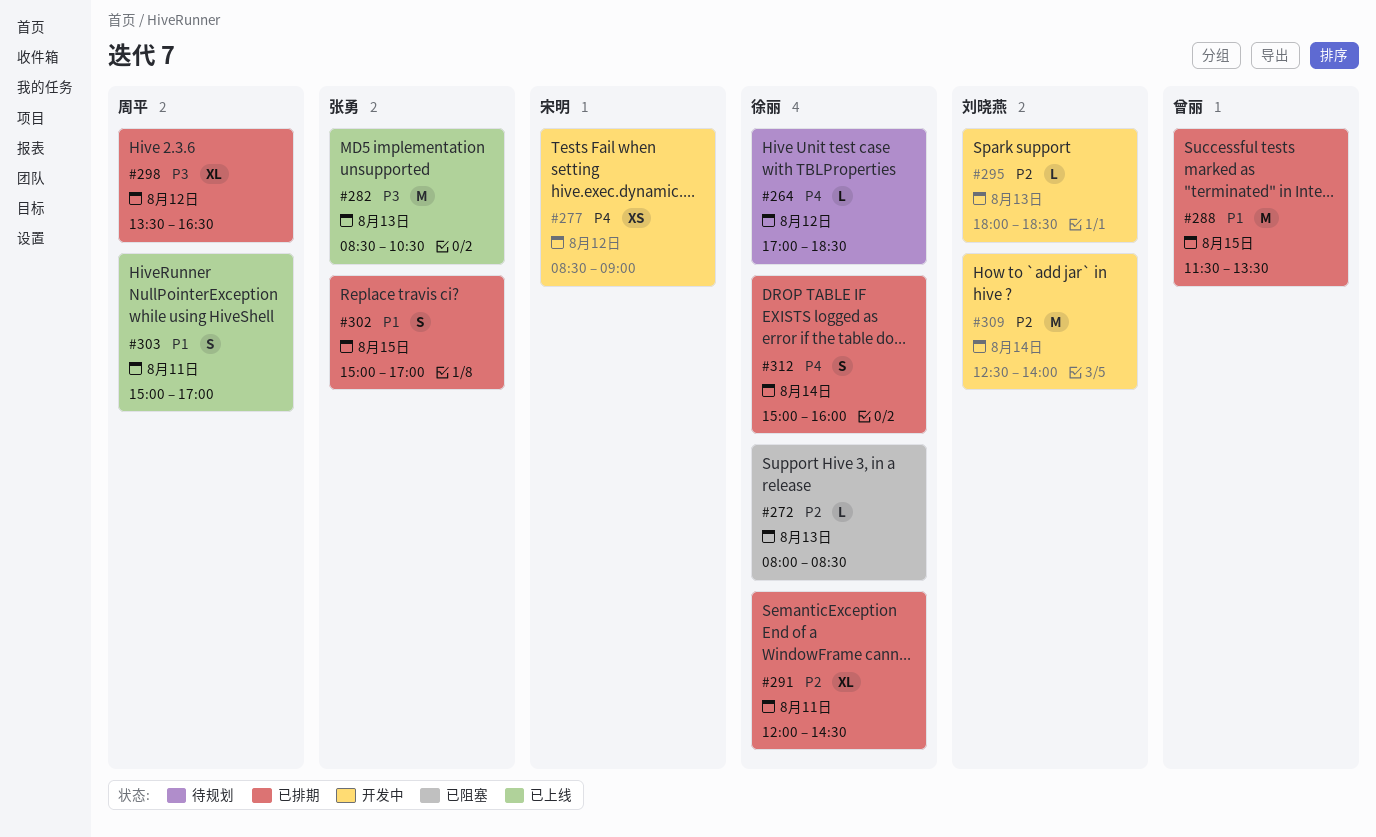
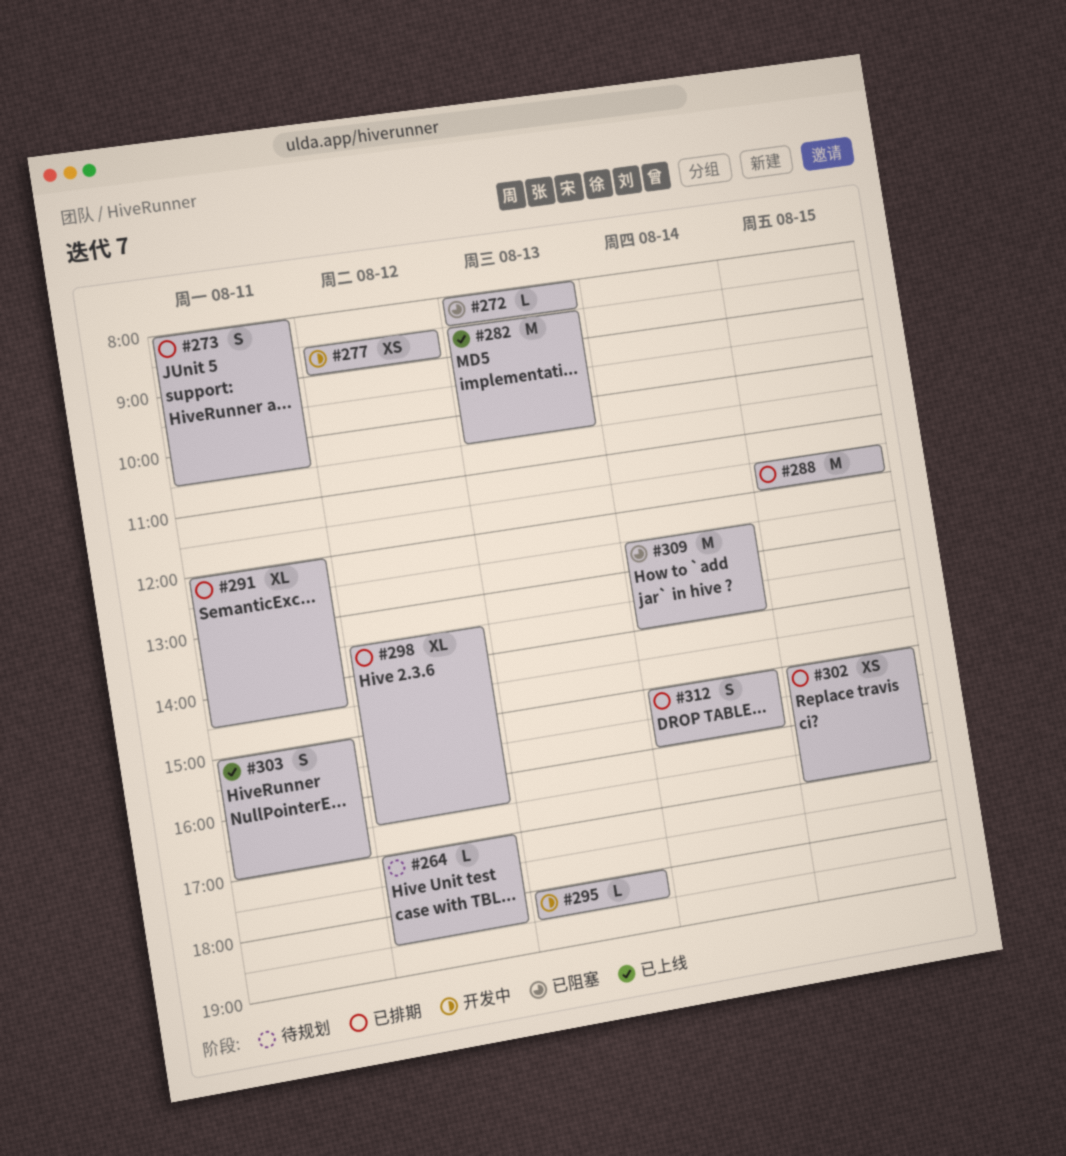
#273: none -> present
#288, ends: 13:30 -> 12:00
#302, estimate: S -> XS
#309, status: 开发中 -> 已阻塞

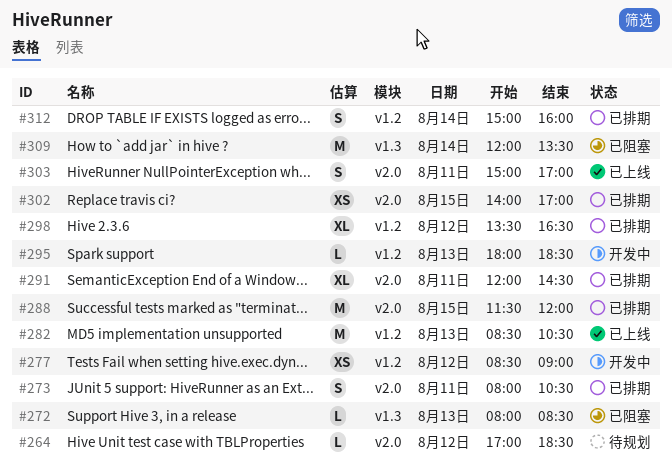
#302, begins: 15:00 -> 14:00
#309, begins: 12:30 -> 12:00
#309, ends: 14:00 -> 13:30

